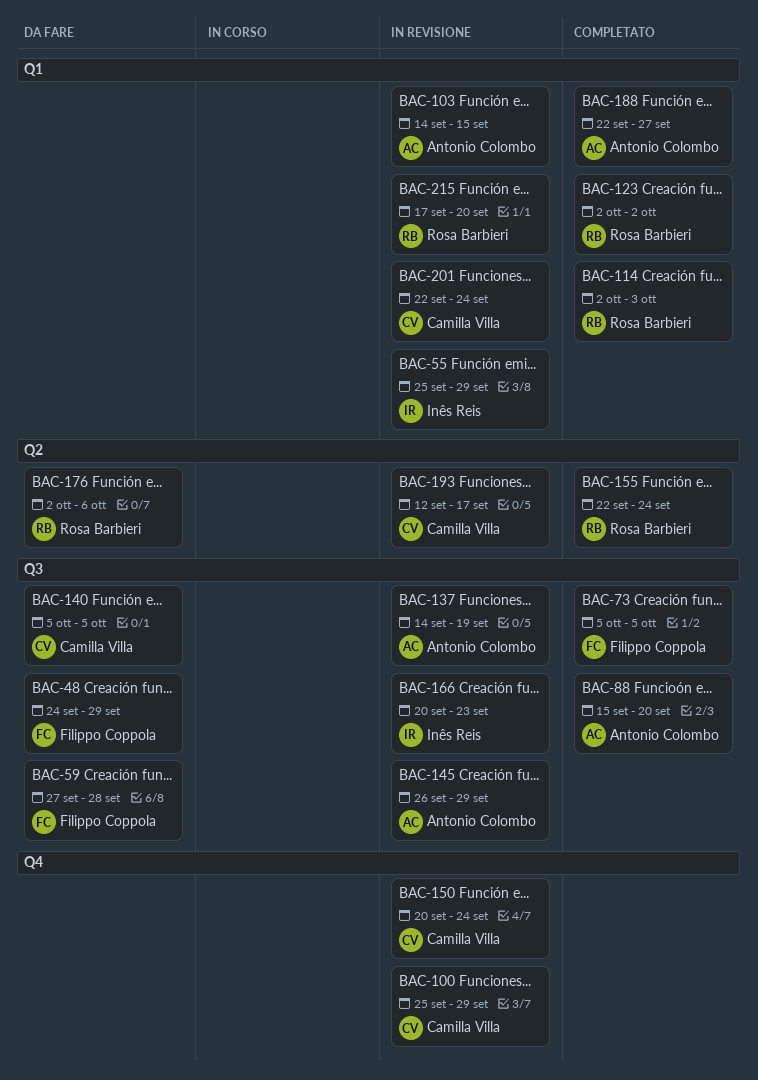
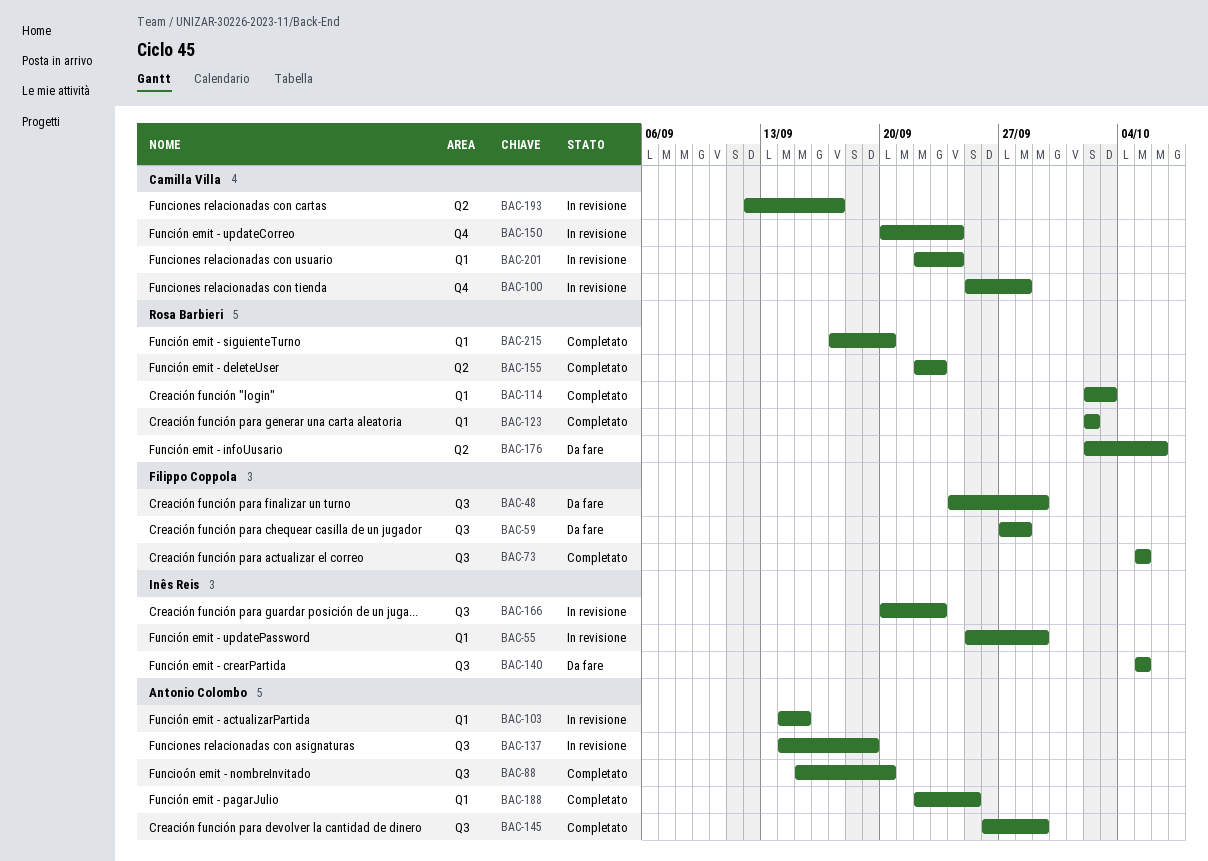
BAC-100, due: Sep 29 -> Sep 28
BAC-140, owner: Camilla Villa -> Inês Reis
BAC-145, status: In revisione -> Completato
BAC-155, due: Sep 24 -> Sep 23
BAC-188, due: Sep 27 -> Sep 25
BAC-215, status: In revisione -> Completato

